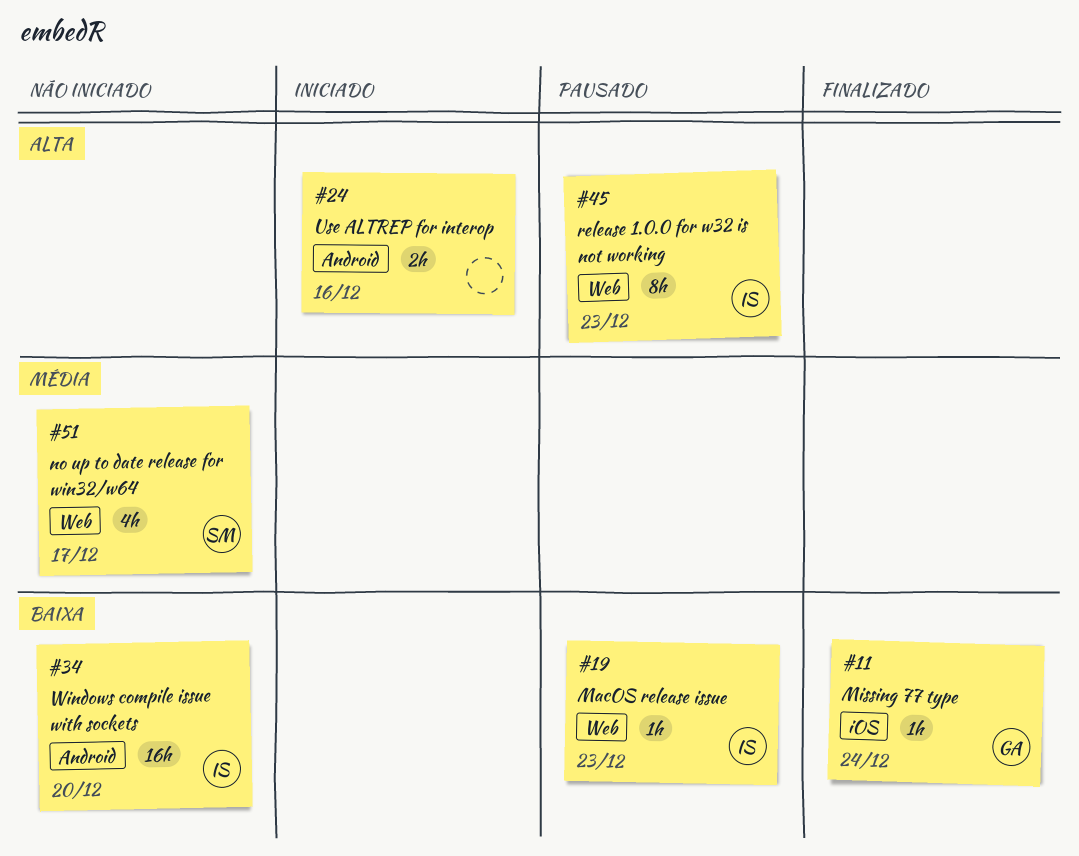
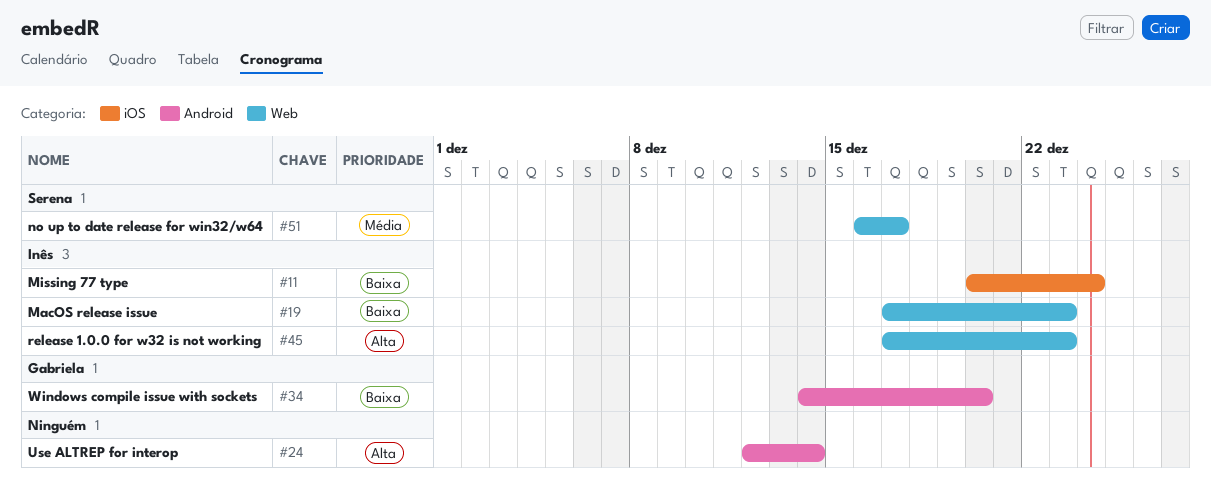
#11, owner: Gabriela -> Inês
#24, due: Dec 16 -> Dec 14
#34, owner: Inês -> Gabriela

